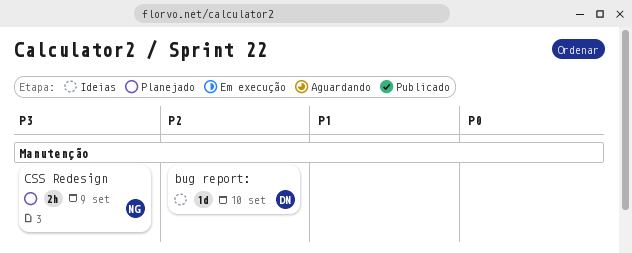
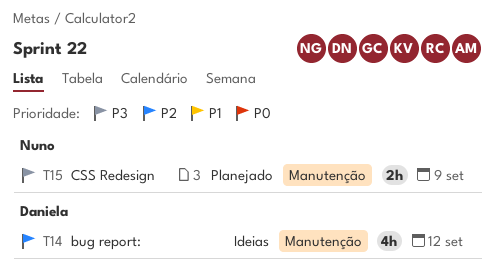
bug report:, estimate: 1d -> 4h
bug report:, due: Sep 10 -> Sep 12

